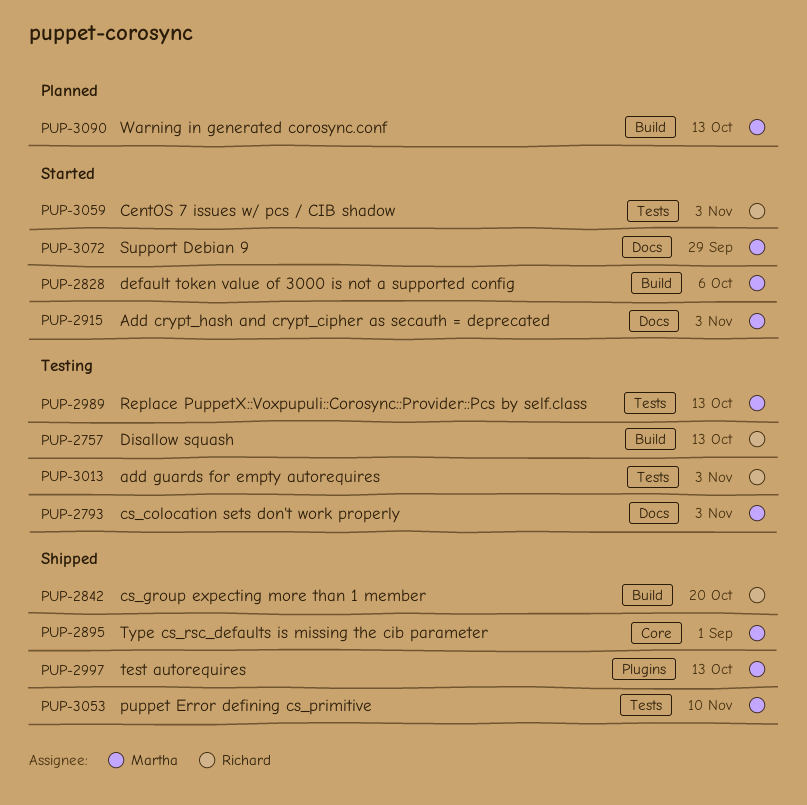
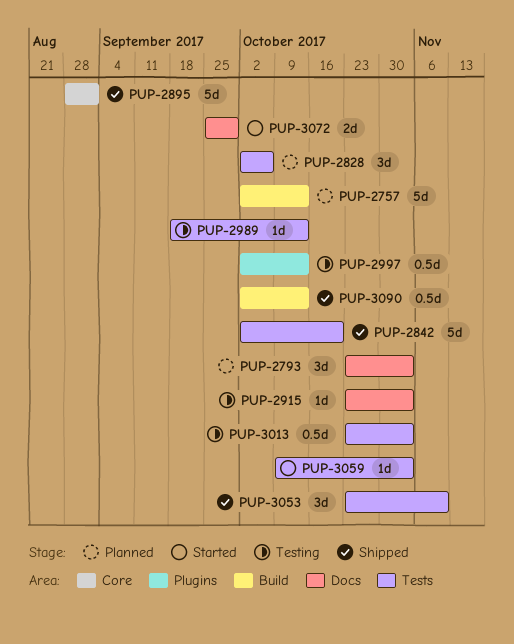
PUP-2757, status: Testing -> Planned
PUP-2793, status: Testing -> Planned
PUP-2828, status: Started -> Planned
PUP-2828, label: Build -> Tests
PUP-2842, label: Build -> Tests
PUP-2915, status: Started -> Testing
PUP-2997, status: Shipped -> Testing
PUP-3090, status: Planned -> Shipped

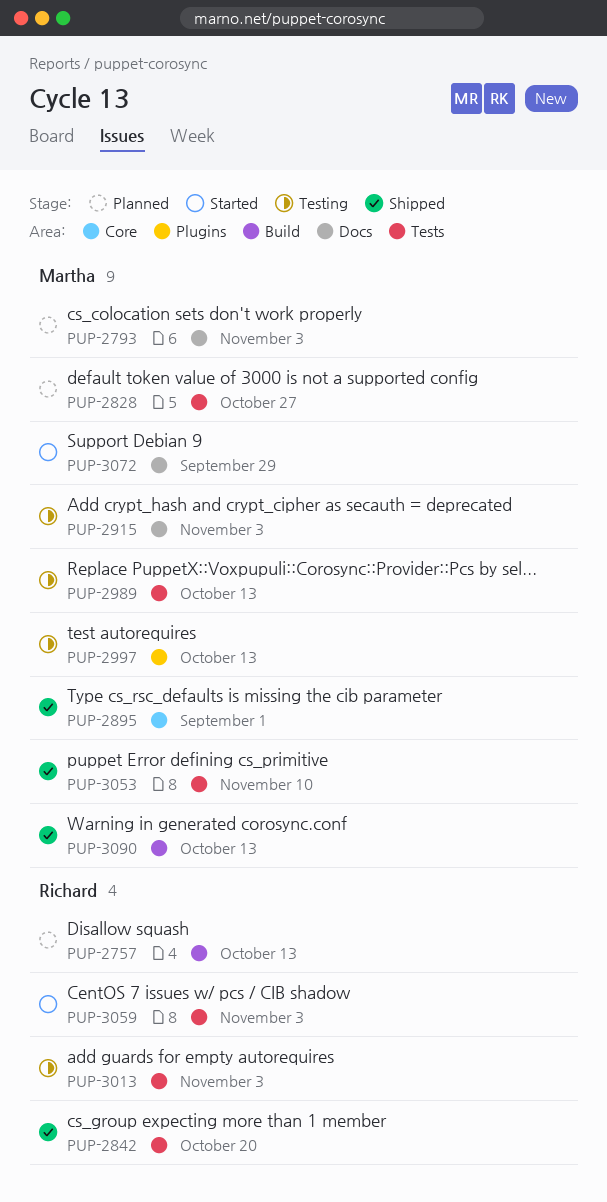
PUP-2828, due: Oct 6 -> Oct 27

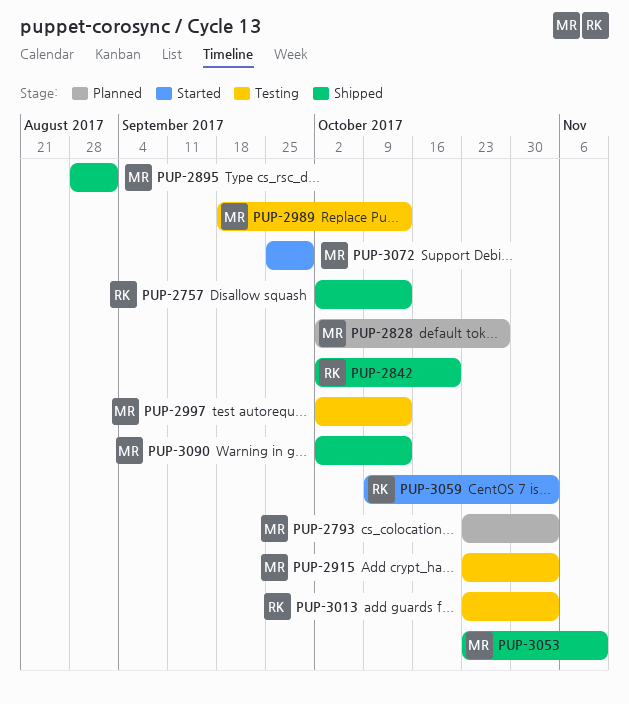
PUP-2757, status: Planned -> Shipped

